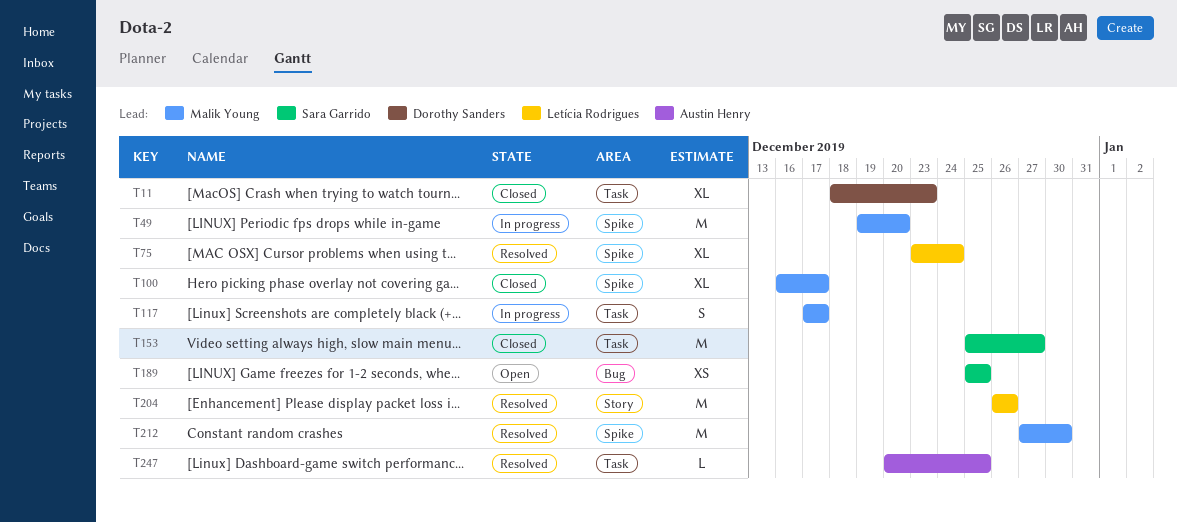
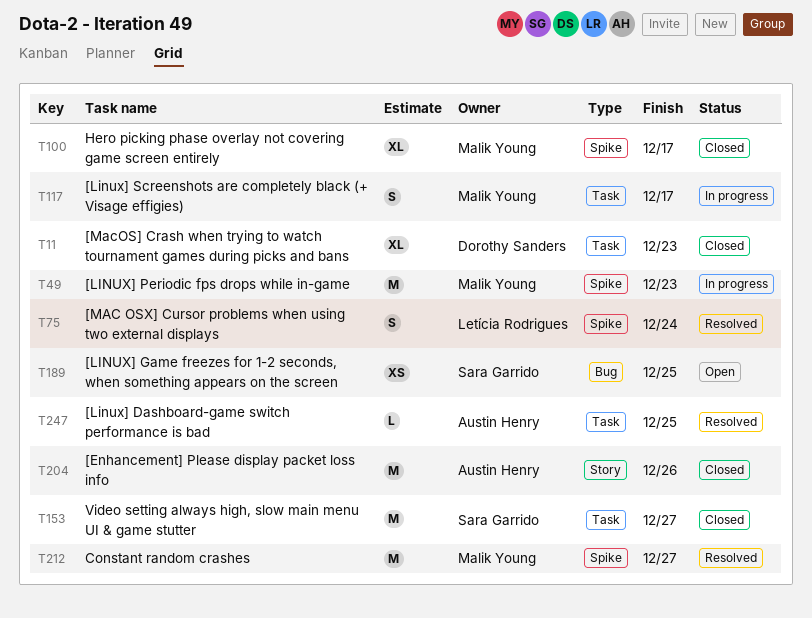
T49, due: Dec 20 -> Dec 23
T75, estimate: XL -> S
T204, status: Resolved -> Closed
T204, owner: Letícia Rodrigues -> Austin Henry
T212, due: Dec 30 -> Dec 27

